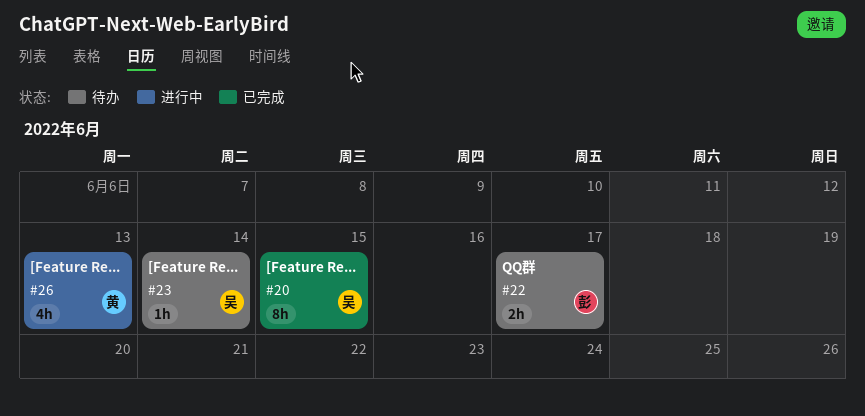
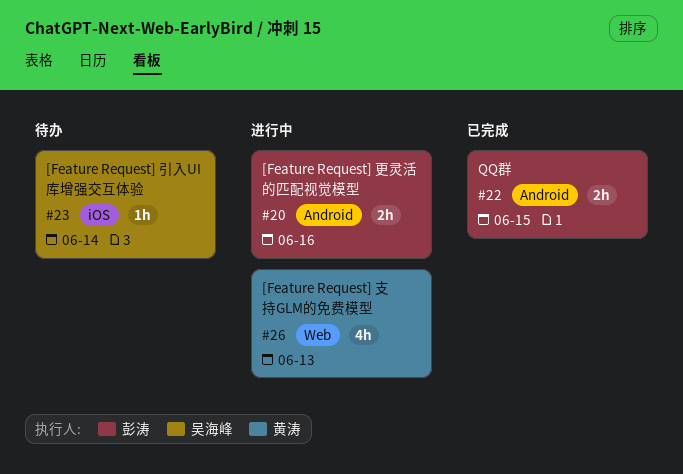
#20, status: 已完成 -> 进行中
#20, owner: 吴海峰 -> 彭涛
#20, estimate: 8h -> 2h
#20, due: Jun 15 -> Jun 16
#22, status: 待办 -> 已完成
#22, due: Jun 17 -> Jun 15

